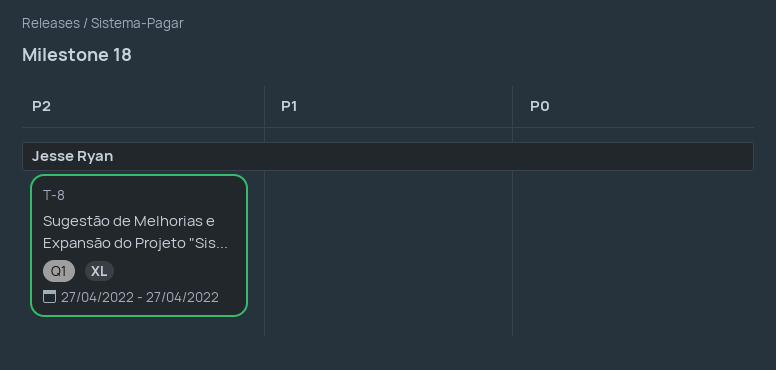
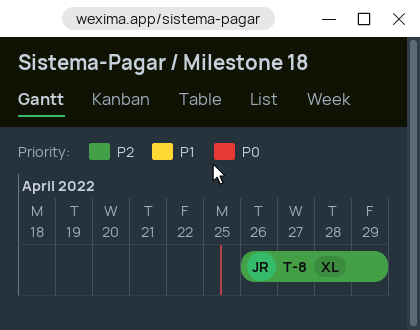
T-8, start: Apr 27 -> Apr 26
T-8, due: Apr 27 -> Apr 29

